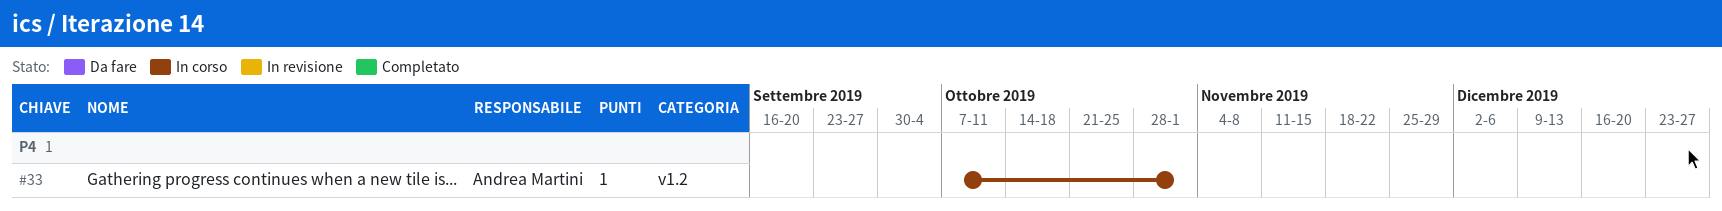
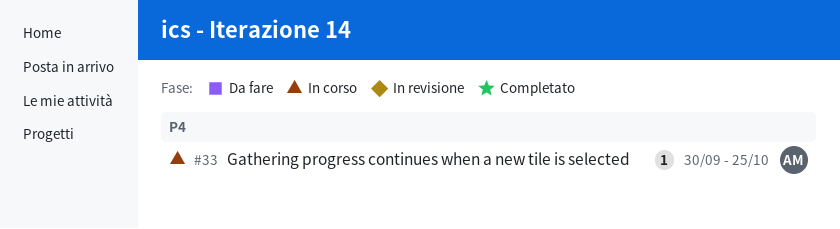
#33, start: Oct 7 -> Sep 30
#33, due: Nov 1 -> Oct 25

